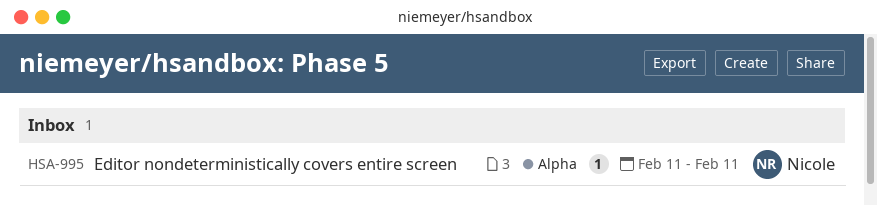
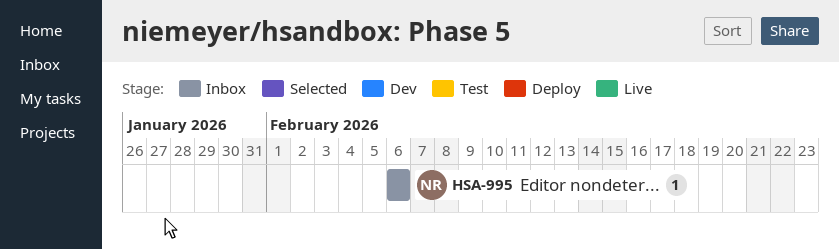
HSA-995, start: Feb 11 -> Feb 6
HSA-995, due: Feb 11 -> Feb 6

